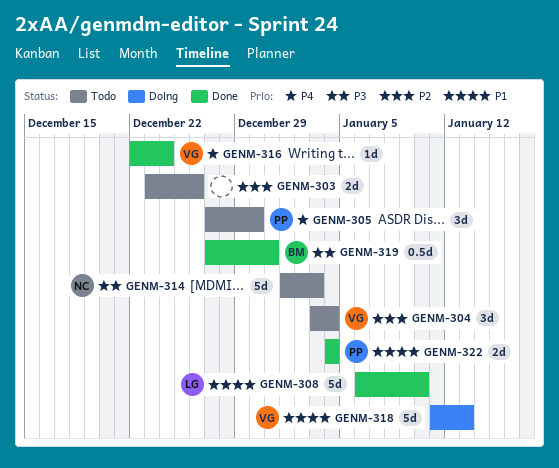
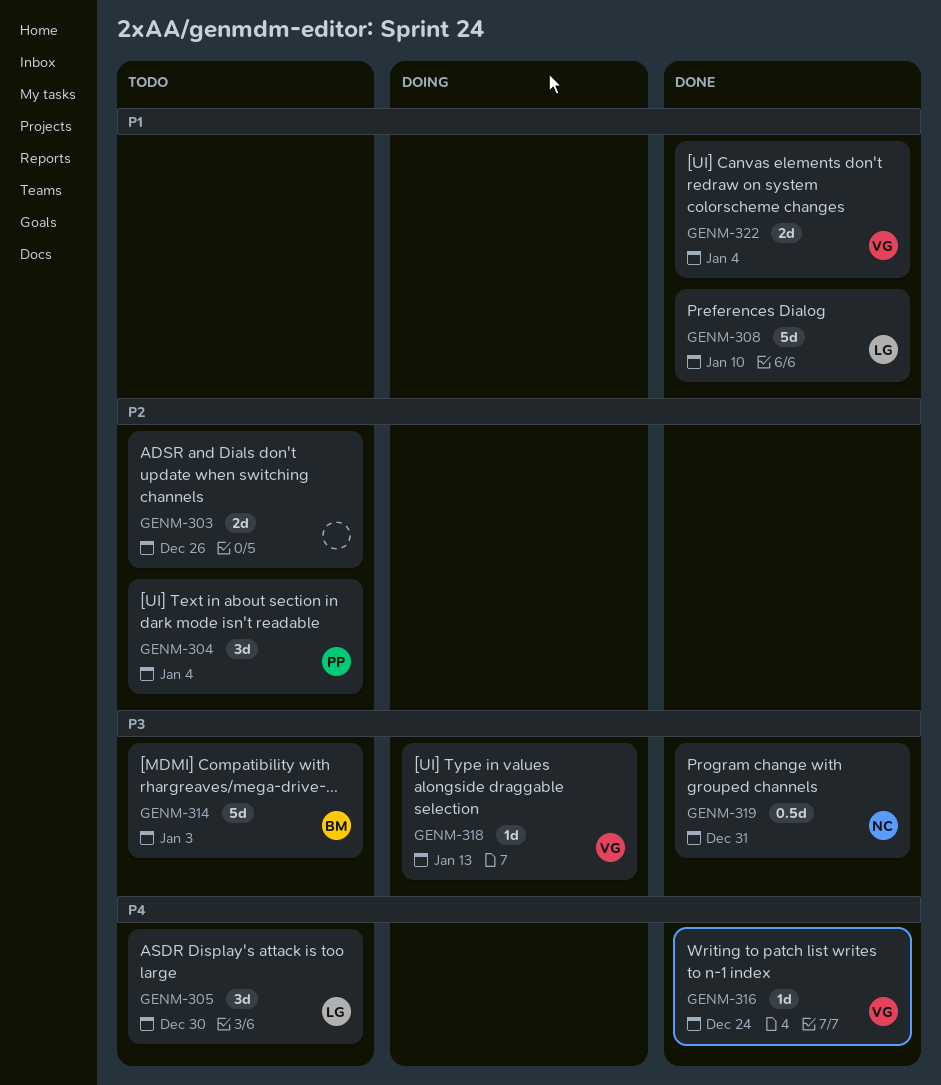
GENM-304, owner: VG -> PP
GENM-305, owner: PP -> LG
GENM-314, owner: NC -> BM
GENM-318, priority: P1 -> P3
GENM-318, estimate: 5d -> 1d
GENM-319, owner: BM -> NC
GENM-322, owner: PP -> VG

